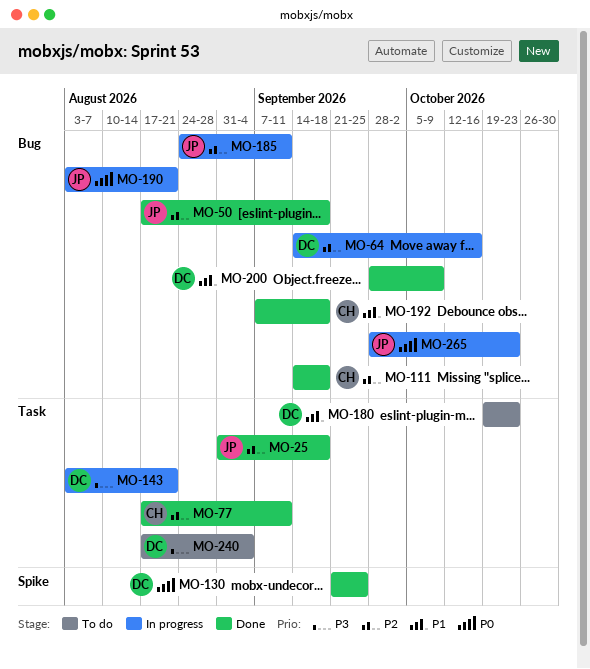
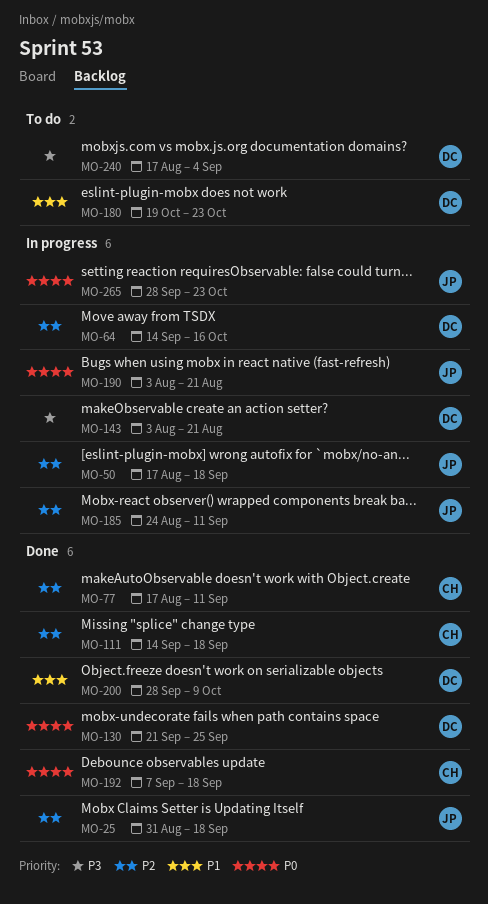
MO-50, status: Done -> In progress
MO-192, priority: P1 -> P0

